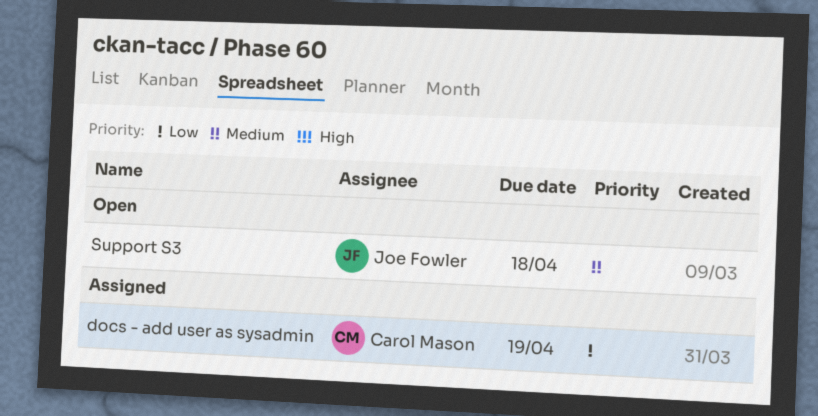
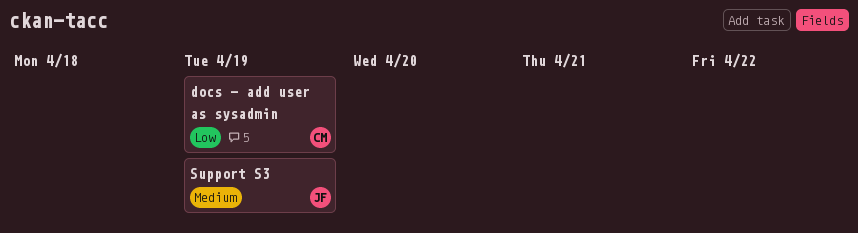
Support S3, due: Apr 18 -> Apr 19

